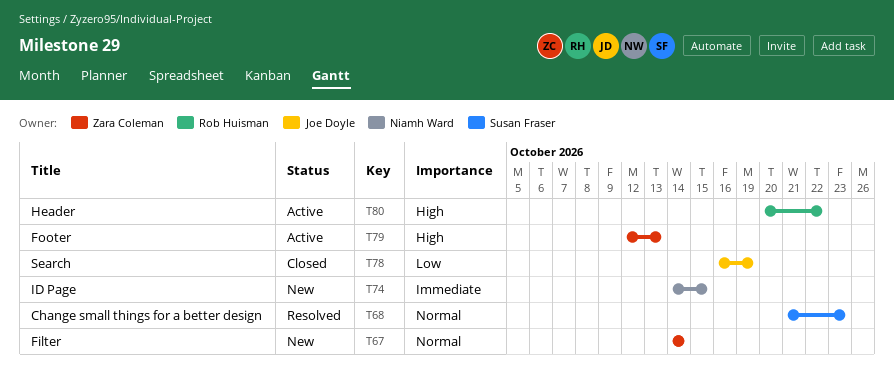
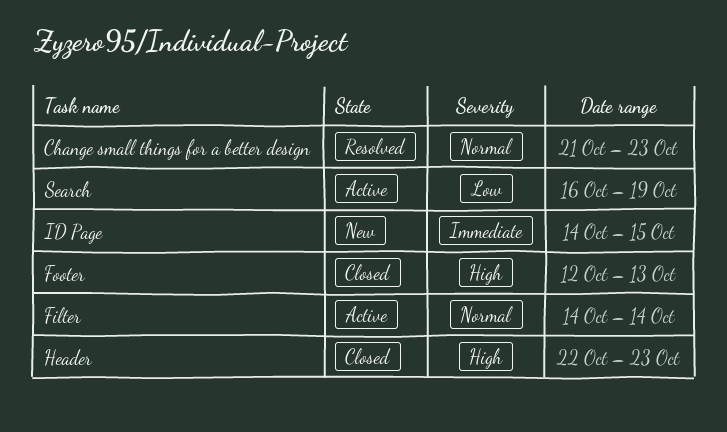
Filter, status: New -> Active
Footer, status: Active -> Closed
Header, status: Active -> Closed
Header, start: Oct 20 -> Oct 22
Header, due: Oct 22 -> Oct 23
Search, status: Closed -> Active

